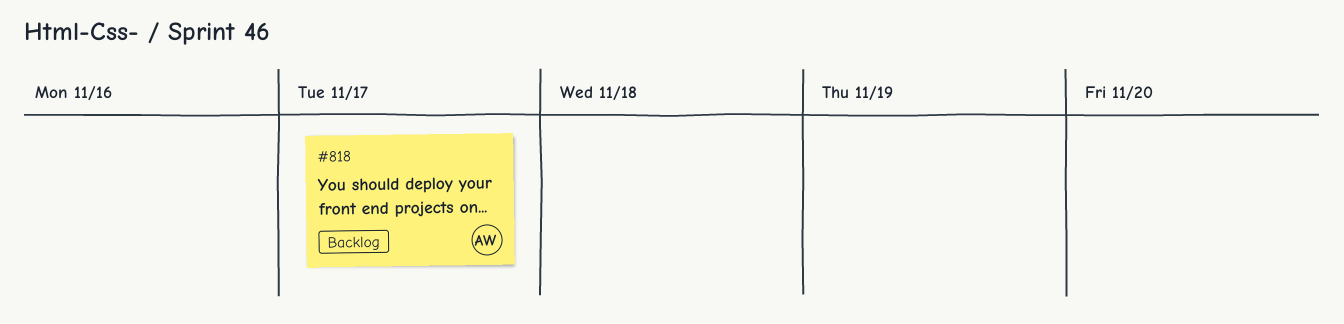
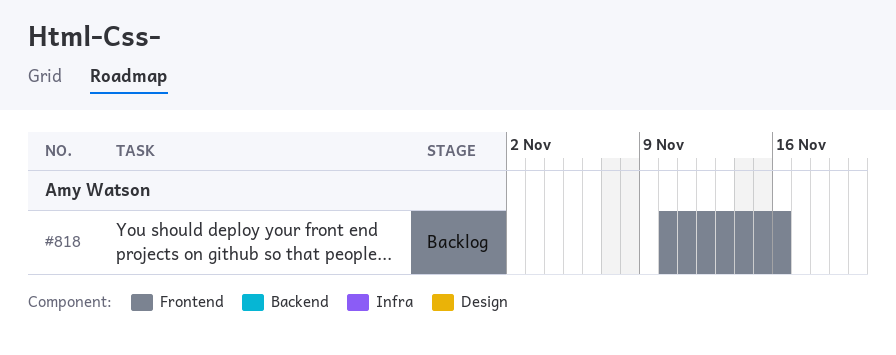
#818, due: Nov 17 -> Nov 16

